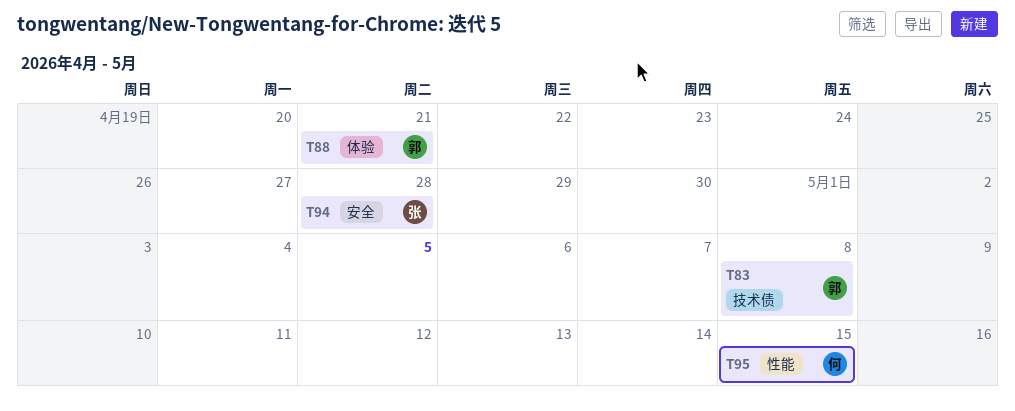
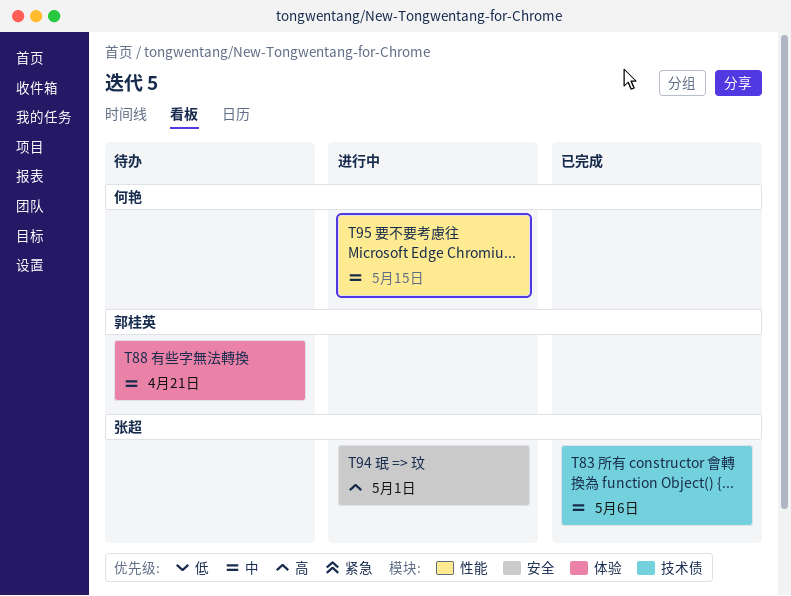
T83, owner: 郭桂英 -> 张超
T83, due: May 8 -> May 6
T94, due: Apr 28 -> May 1

